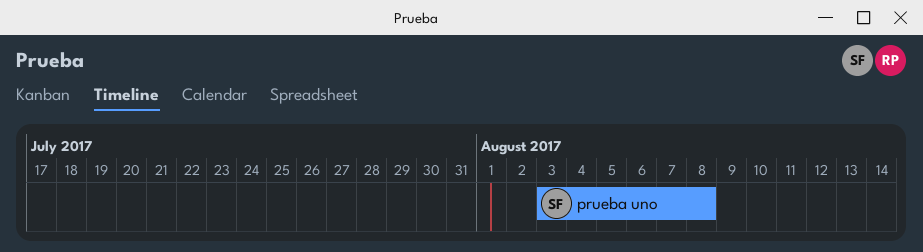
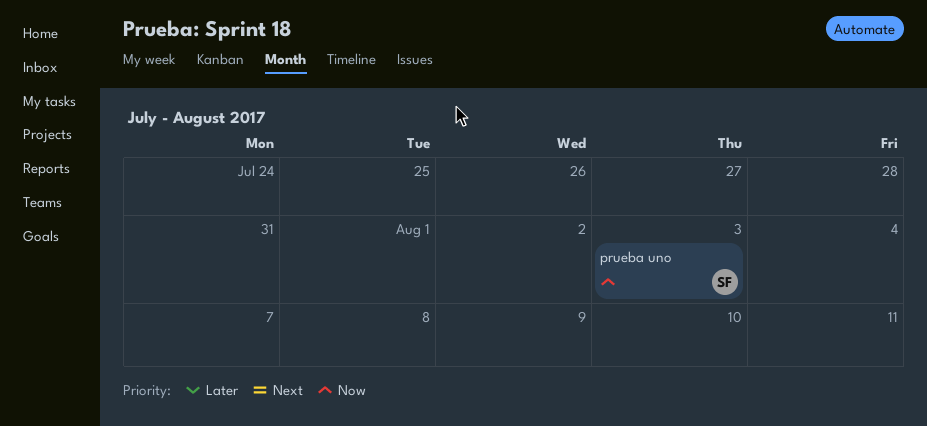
prueba uno, due: Aug 8 -> Aug 3

